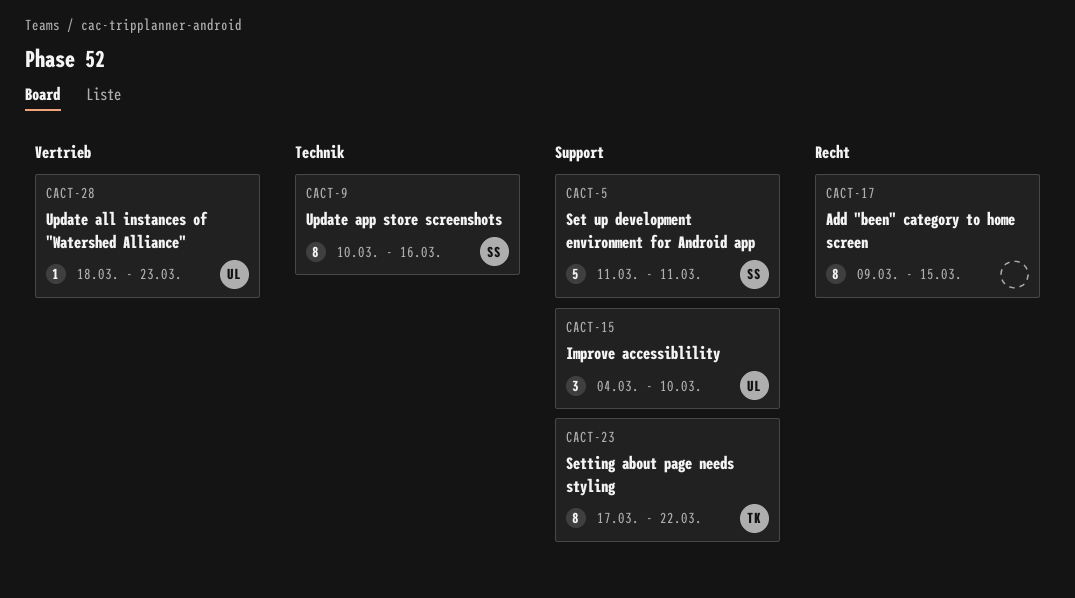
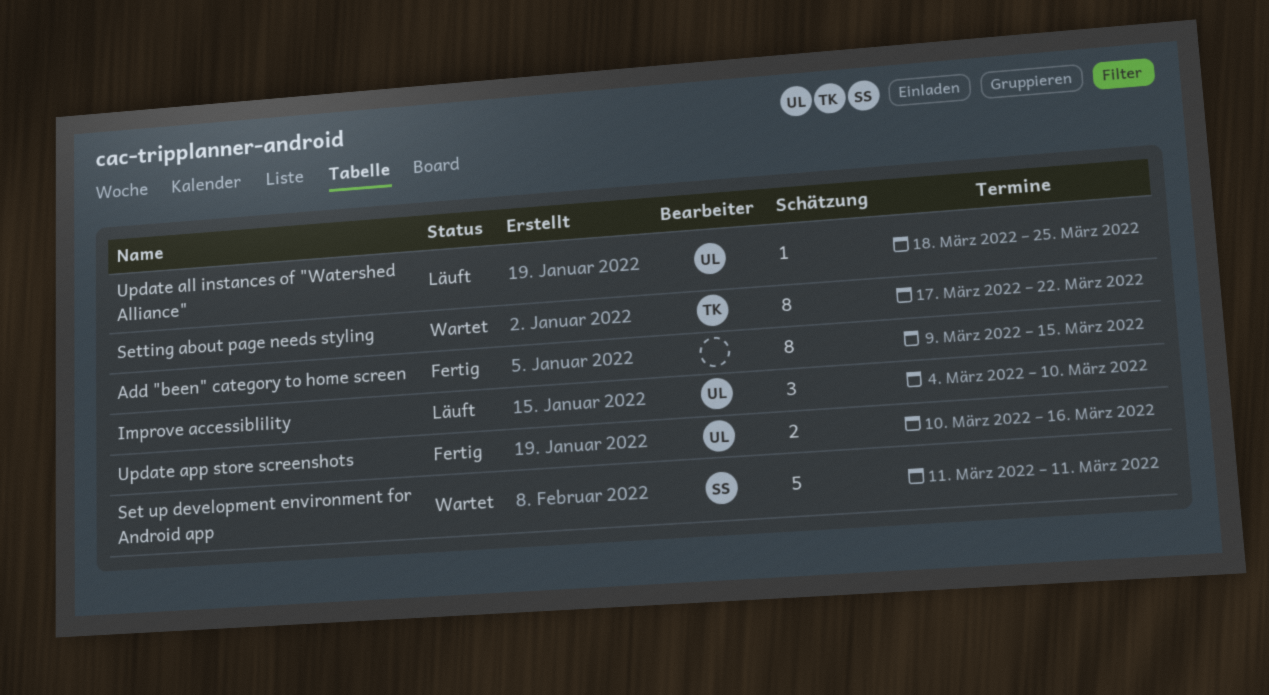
Update all instances of "Watershed Alliance", due: Mar 23 -> Mar 25
Update app store screenshots, owner: SS -> UL
Update app store screenshots, estimate: 8 -> 2

